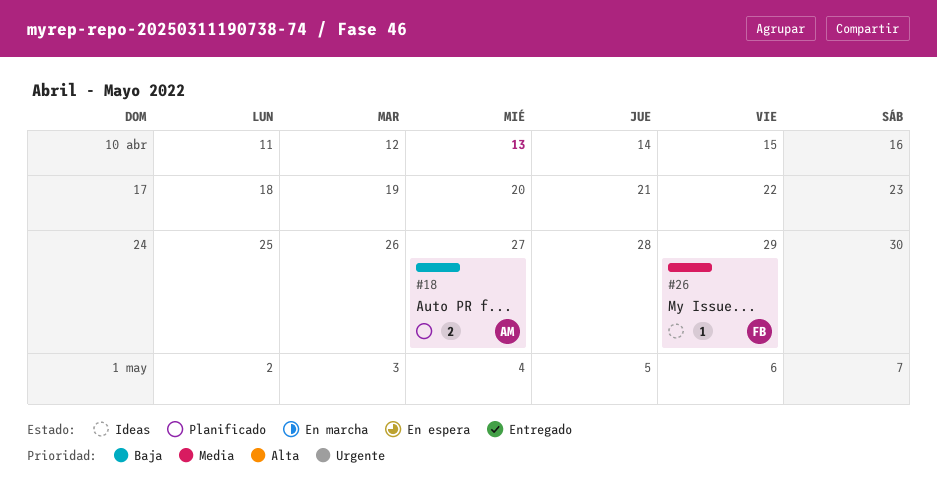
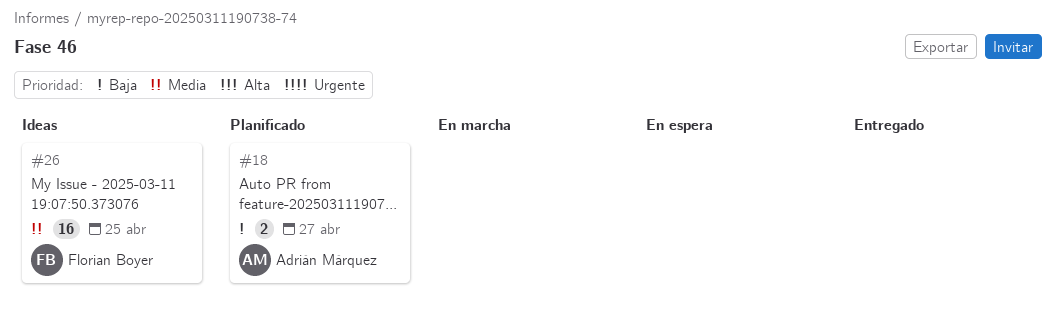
#26, estimate: 1 -> 16
#26, due: Apr 29 -> Apr 25

